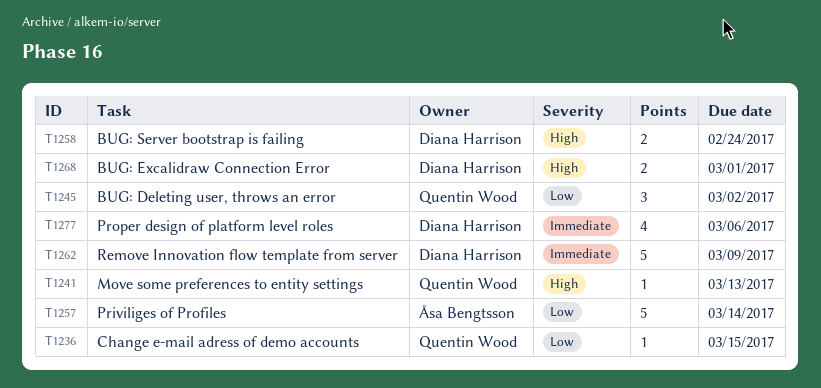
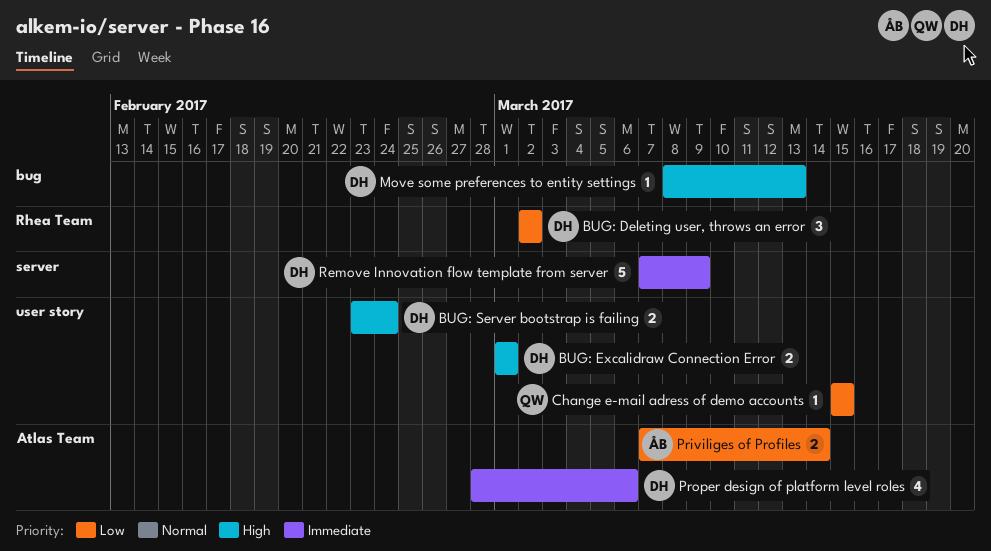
BUG: Deleting user, throws an error, owner: Quentin Wood -> Diana Harrison
Move some preferences to entity settings, owner: Quentin Wood -> Diana Harrison
Priviliges of Profiles, estimate: 5 -> 2

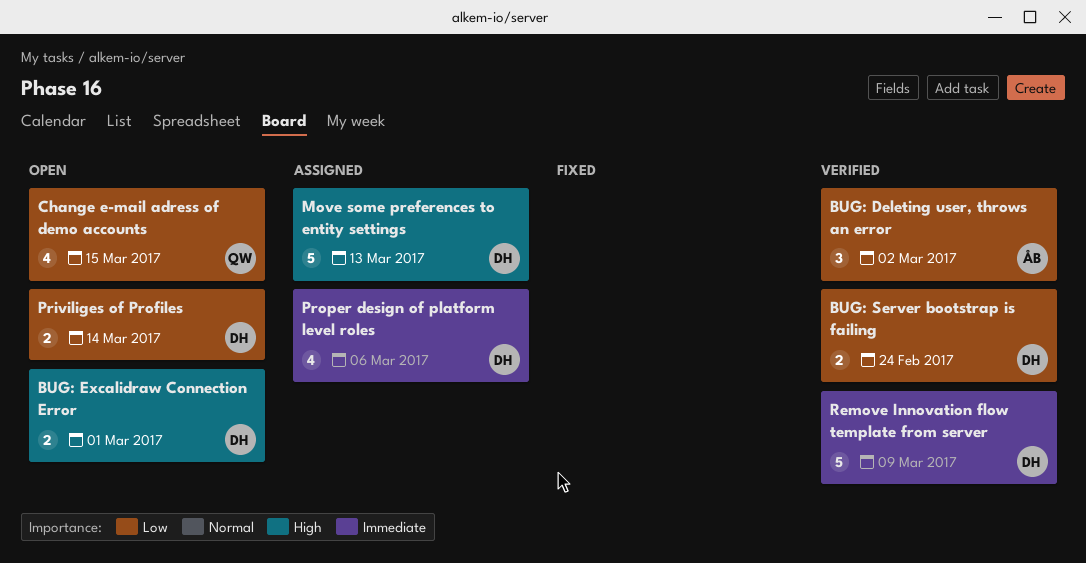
BUG: Deleting user, throws an error, owner: DH -> ÅB
BUG: Server bootstrap is failing, priority: High -> Low
Change e-mail adress of demo accounts, estimate: 1 -> 4
Move some preferences to entity settings, estimate: 1 -> 5
Priviliges of Profiles, owner: ÅB -> DH

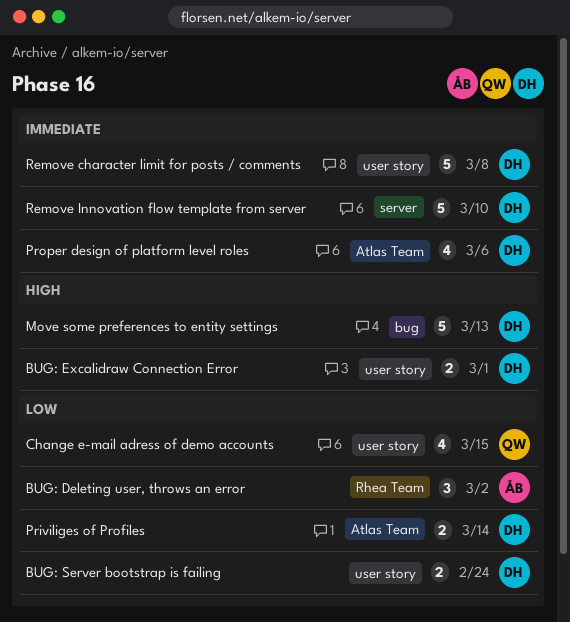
Remove character limit for posts / comments: none -> present
Remove Innovation flow template from server, due: Mar 9 -> Mar 10

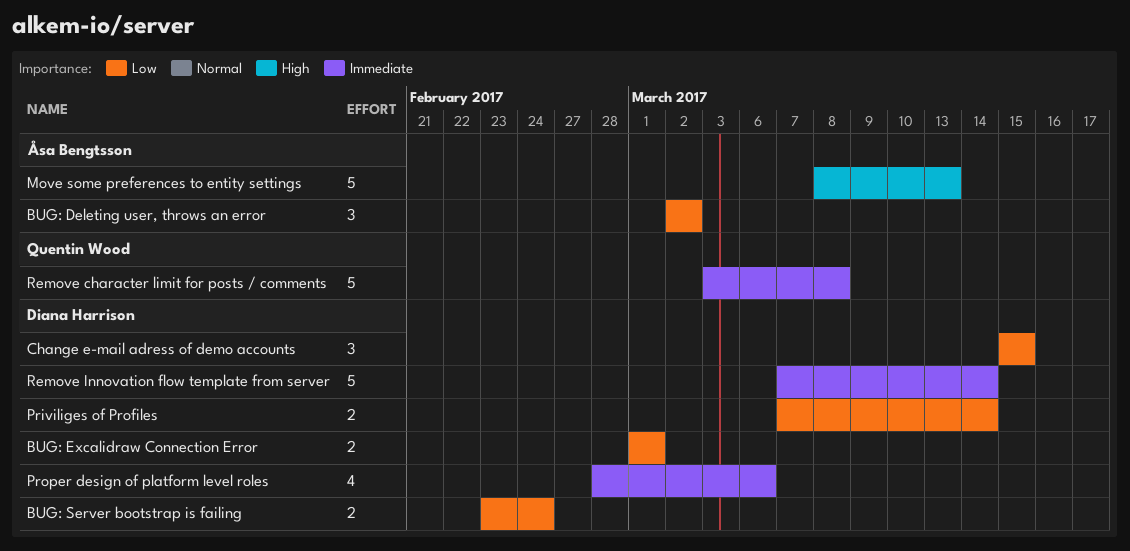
BUG: Excalidraw Connection Error, priority: High -> Low
Change e-mail adress of demo accounts, owner: Quentin Wood -> Diana Harrison
Change e-mail adress of demo accounts, estimate: 4 -> 3
Move some preferences to entity settings, owner: Diana Harrison -> Åsa Bengtsson
Remove character limit for posts / comments, owner: Diana Harrison -> Quentin Wood
Remove Innovation flow template from server, due: Mar 10 -> Mar 14

